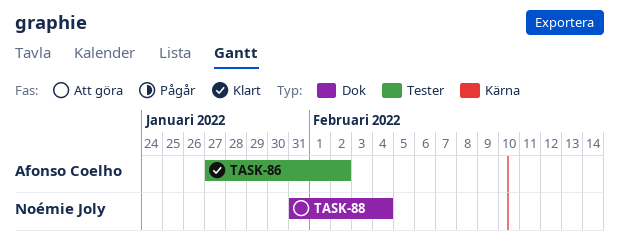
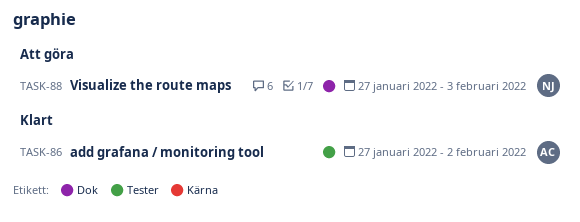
TASK-88, start: Jan 31 -> Jan 27
TASK-88, due: Feb 4 -> Feb 3

